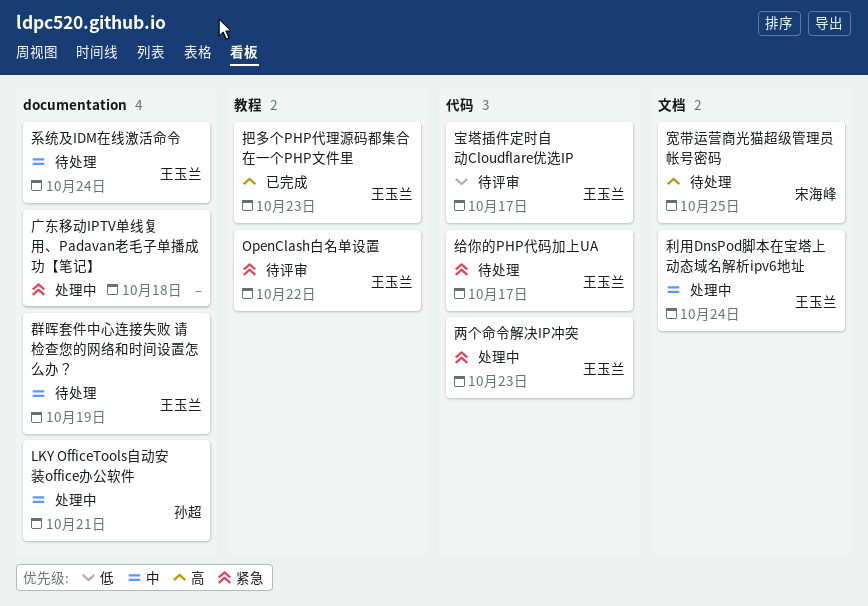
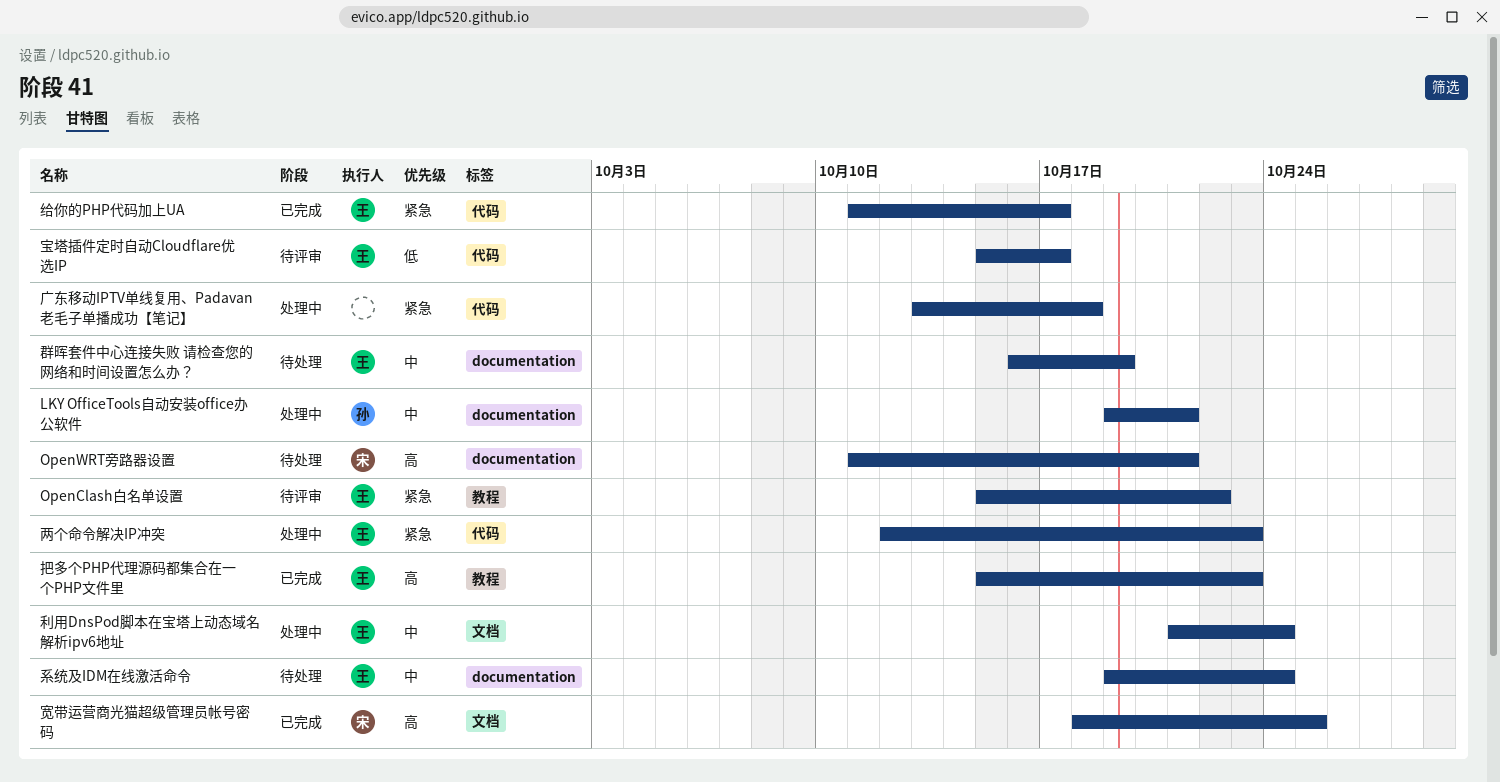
OpenWRT旁路器设置: none -> present
宽带运营商光猫超级管理员帐号密码, status: 待处理 -> 已完成
广东移动IPTV单线复用、Padavan老毛子单播成功【笔记】, label: documentation -> 代码
给你的PHP代码加上UA, status: 待处理 -> 已完成

